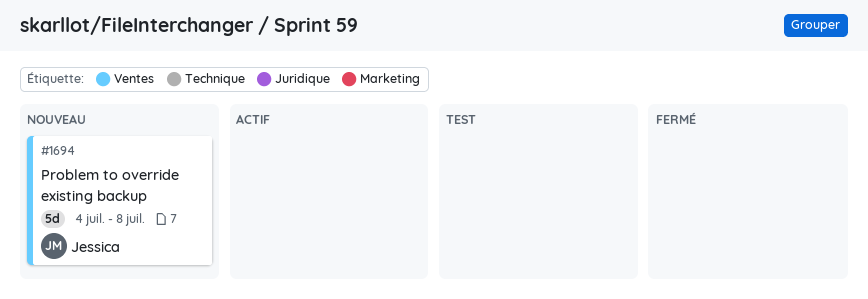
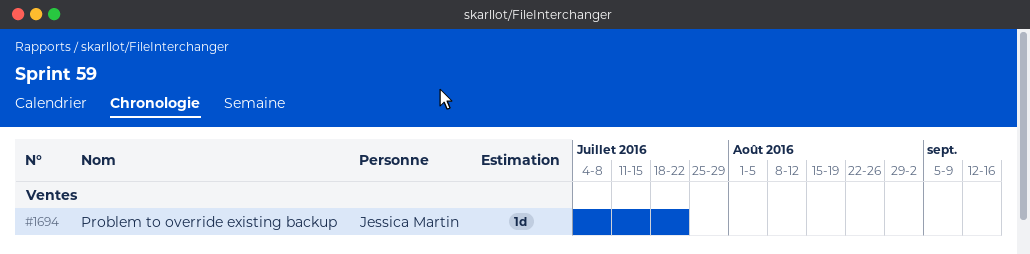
#1694, estimate: 5d -> 1d
#1694, due: Jul 8 -> Jul 22

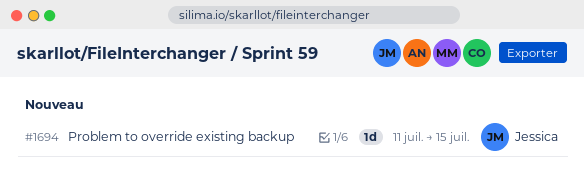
#1694, start: Jul 4 -> Jul 11
#1694, due: Jul 22 -> Jul 15

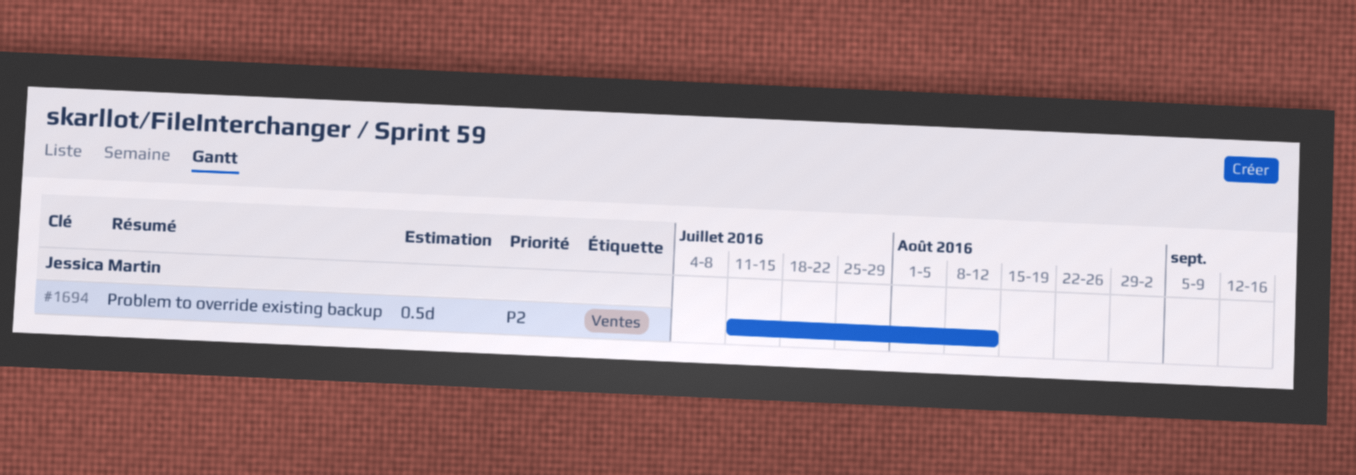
#1694, estimate: 1d -> 0.5d
#1694, due: Jul 15 -> Aug 12

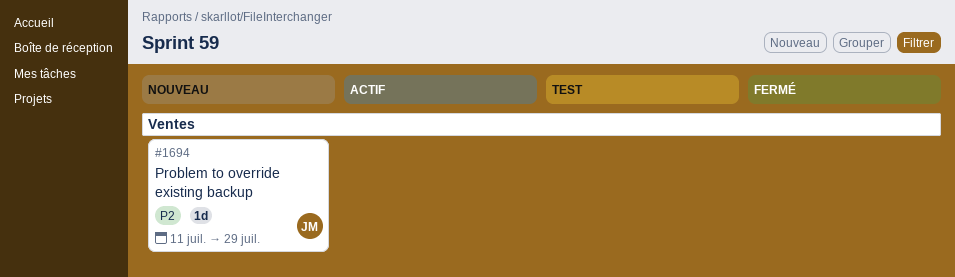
#1694, estimate: 0.5d -> 1d
#1694, due: Aug 12 -> Jul 29

